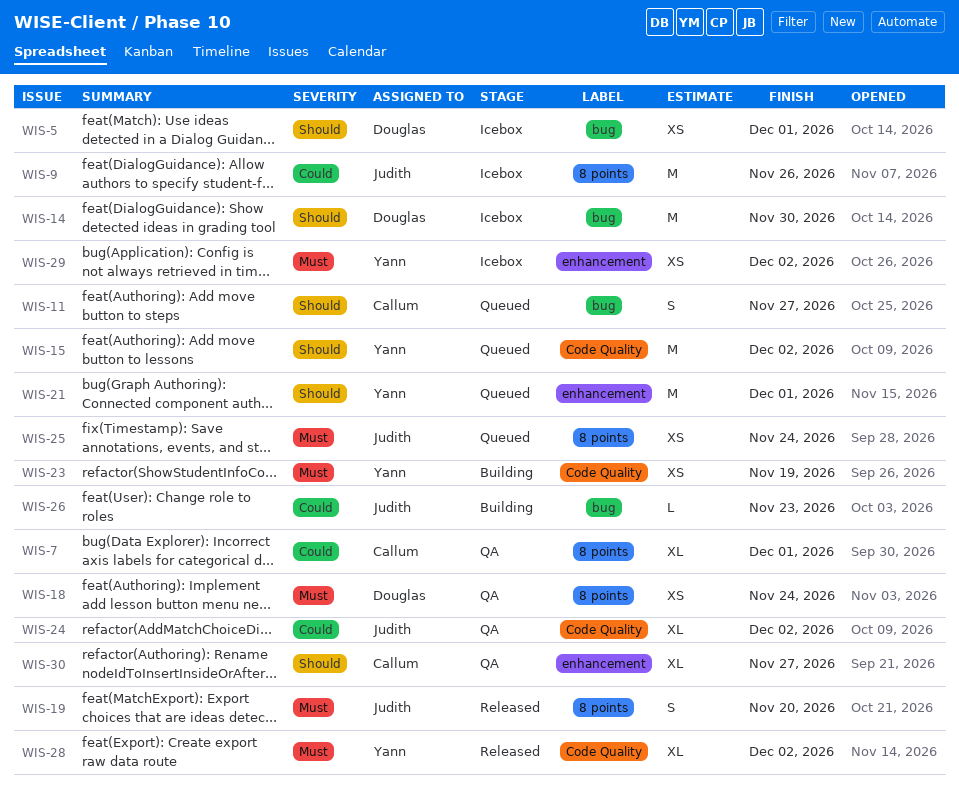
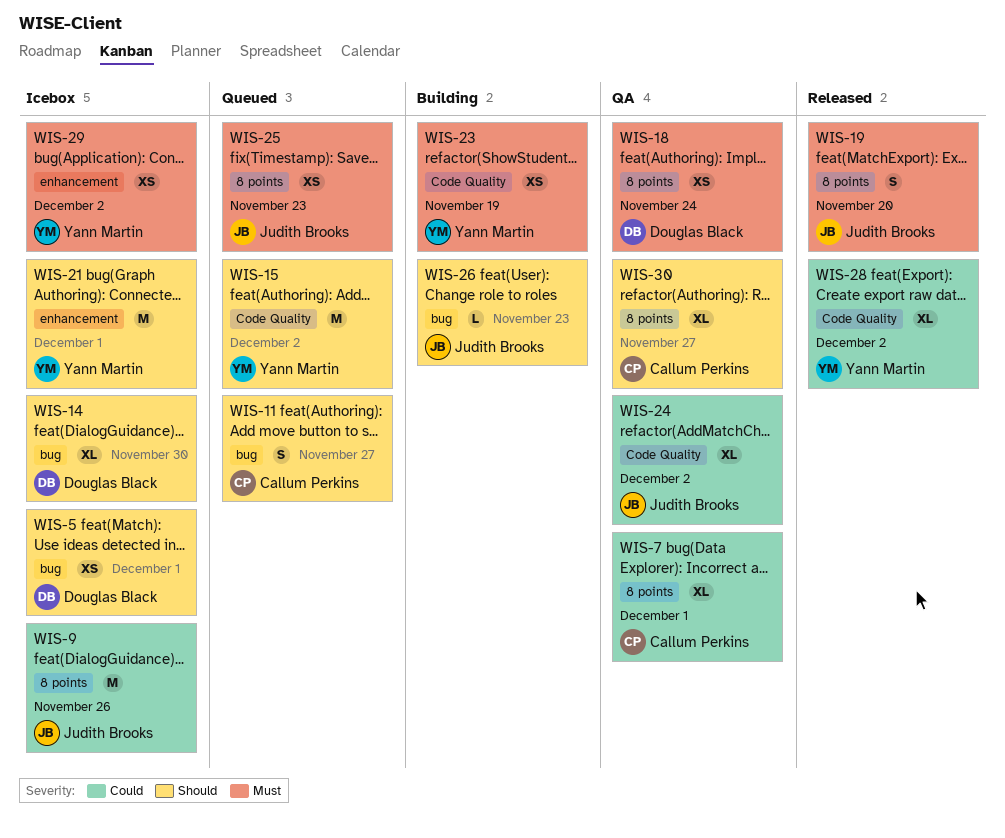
WIS-14, estimate: M -> XL
WIS-21, status: Queued -> Icebox
WIS-25, due: Nov 24 -> Nov 23
WIS-26, priority: Could -> Should
WIS-28, priority: Must -> Could
WIS-30, label: enhancement -> 8 points

